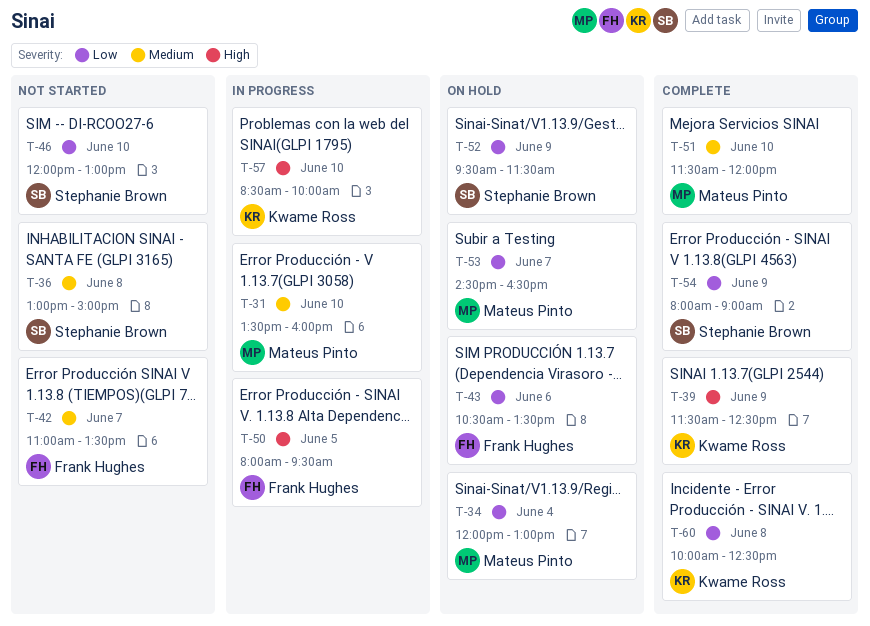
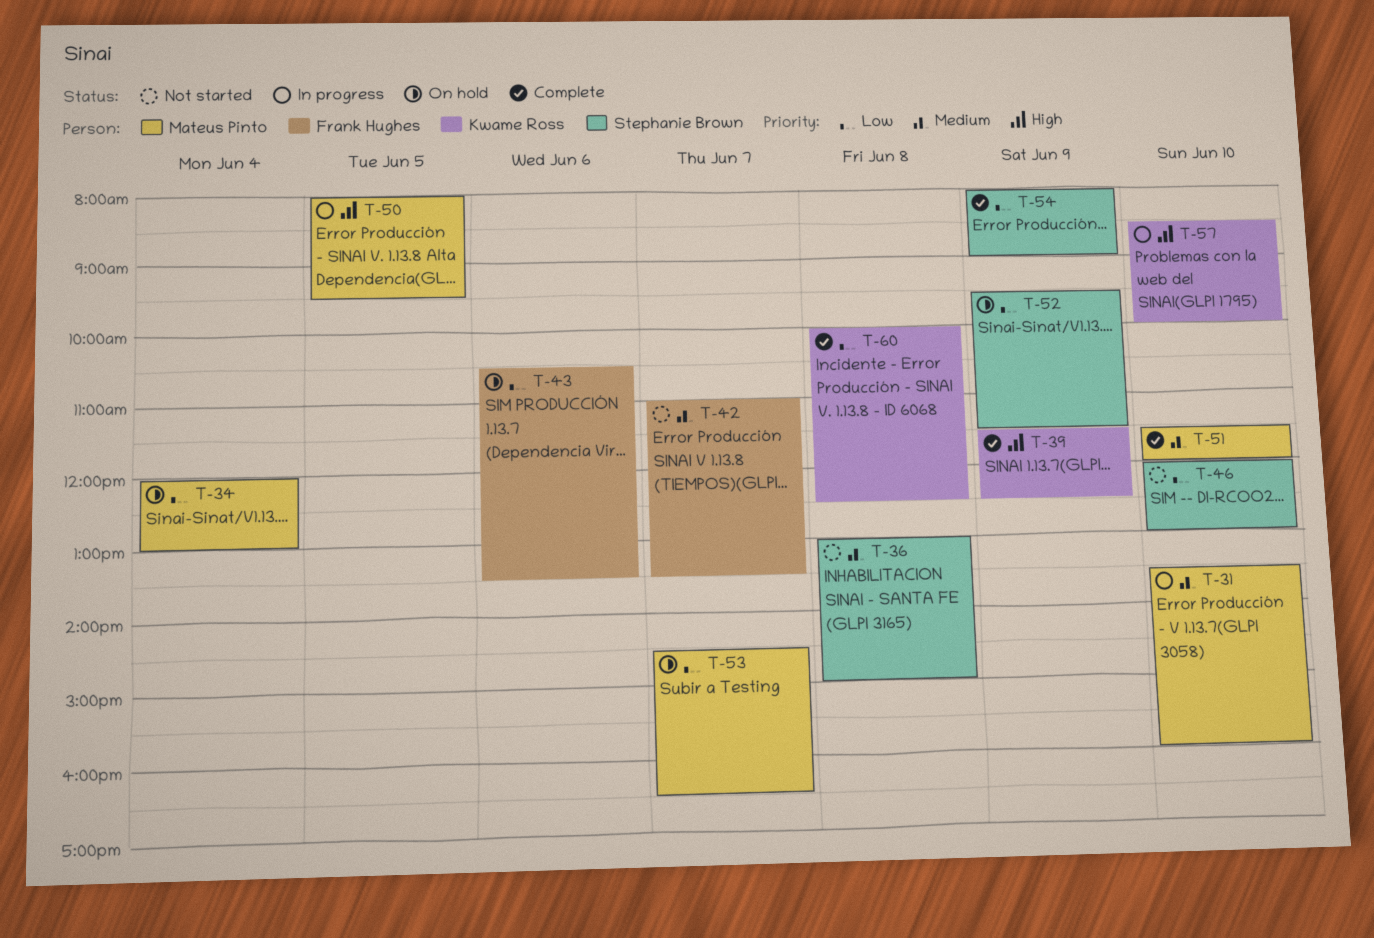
T-50, owner: Frank Hughes -> Mateus Pinto

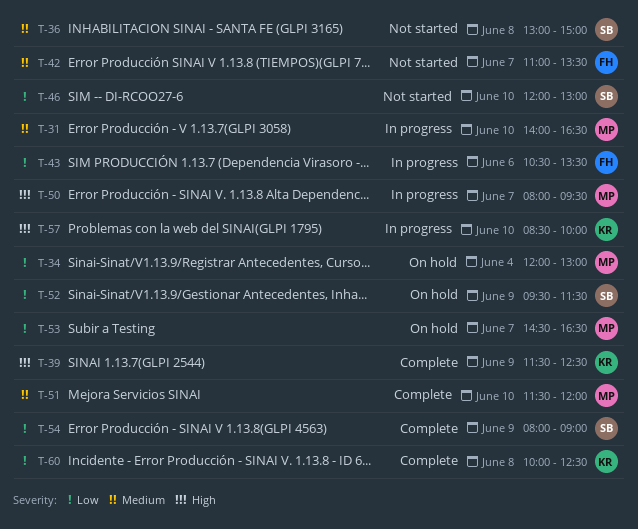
T-31, begins: 13:30 -> 14:00
T-31, ends: 16:00 -> 16:30
T-43, status: On hold -> In progress
T-50, day: Jun 5 -> Jun 7

